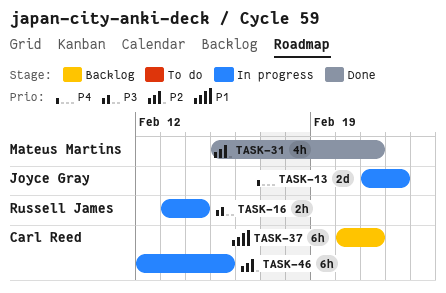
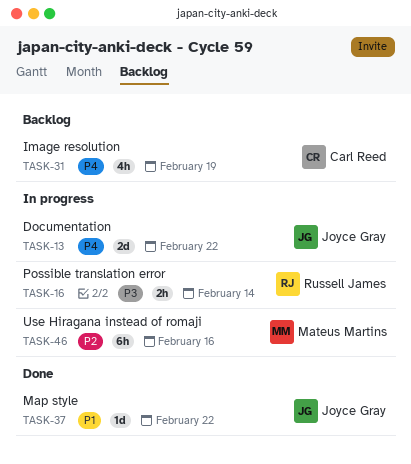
TASK-31, status: Done -> Backlog
TASK-31, owner: Mateus Martins -> Carl Reed
TASK-31, priority: P2 -> P4
TASK-31, due: Feb 21 -> Feb 19
TASK-37, status: Backlog -> Done
TASK-37, owner: Carl Reed -> Joyce Gray
TASK-37, estimate: 6h -> 1d
TASK-37, due: Feb 21 -> Feb 22
TASK-46, owner: Carl Reed -> Mateus Martins
TASK-46, due: Feb 15 -> Feb 16

